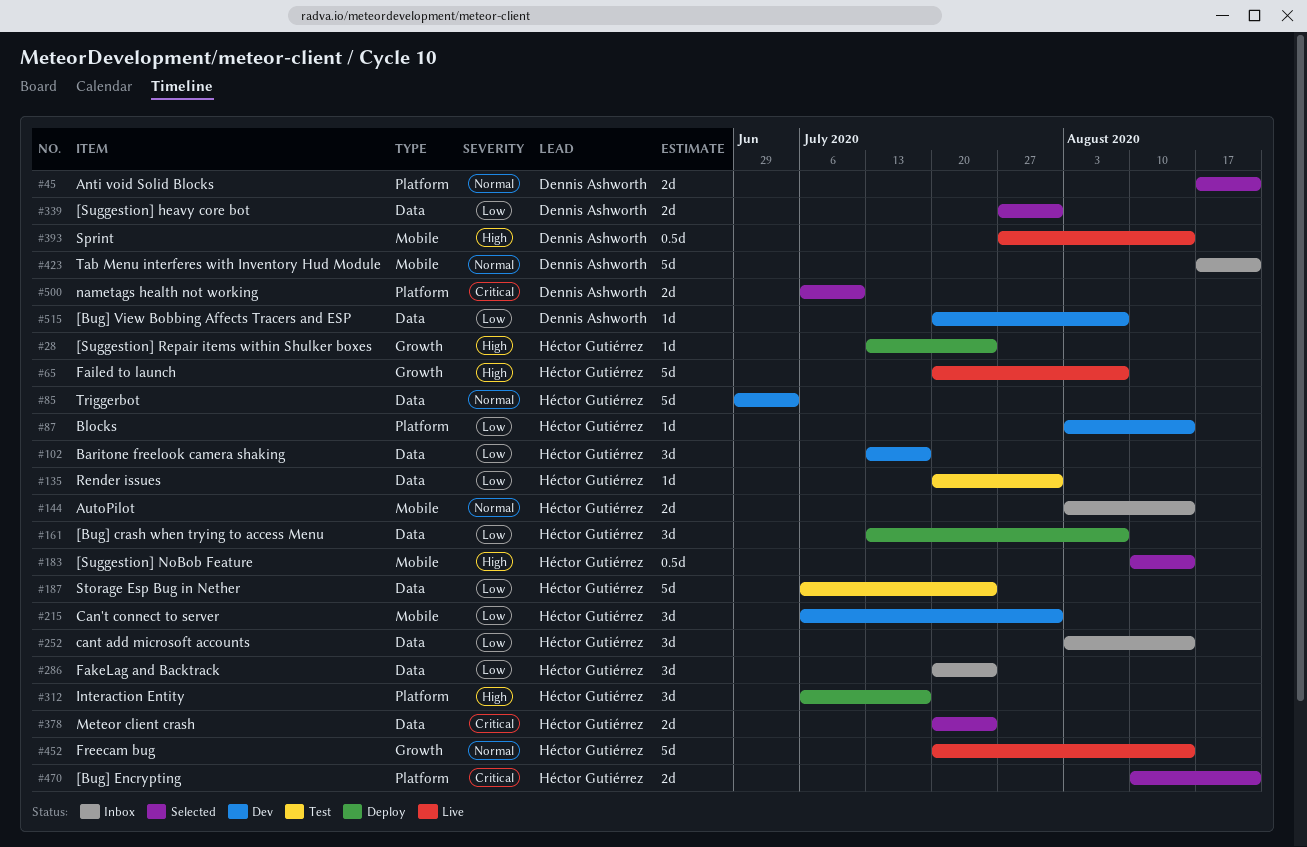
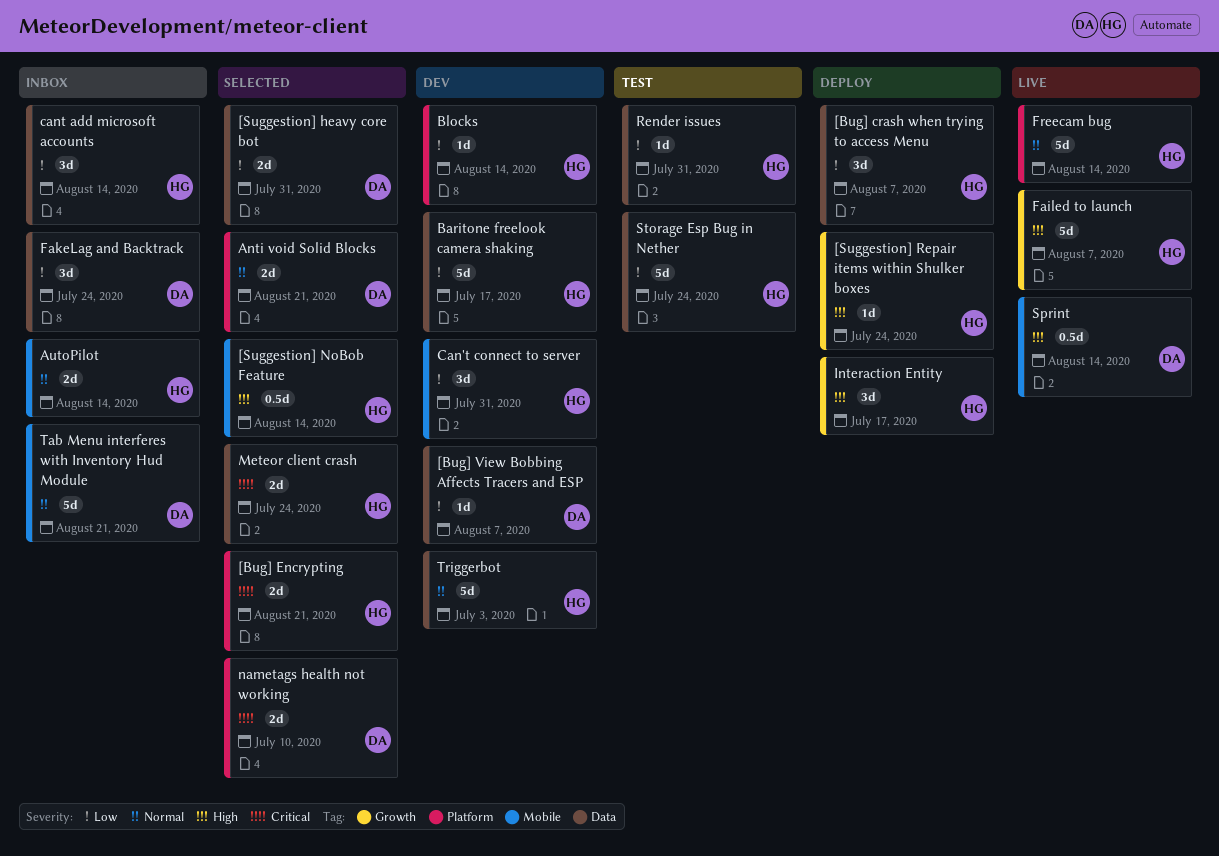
Baritone freelook camera shaking, estimate: 3d -> 5d
FakeLag and Backtrack, owner: Héctor Gutiérrez -> Dennis Ashworth
Freecam bug, label: Growth -> Platform
Interaction Entity, label: Platform -> Growth

